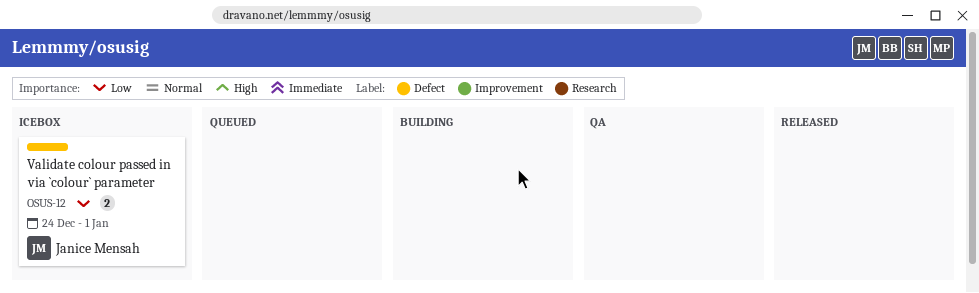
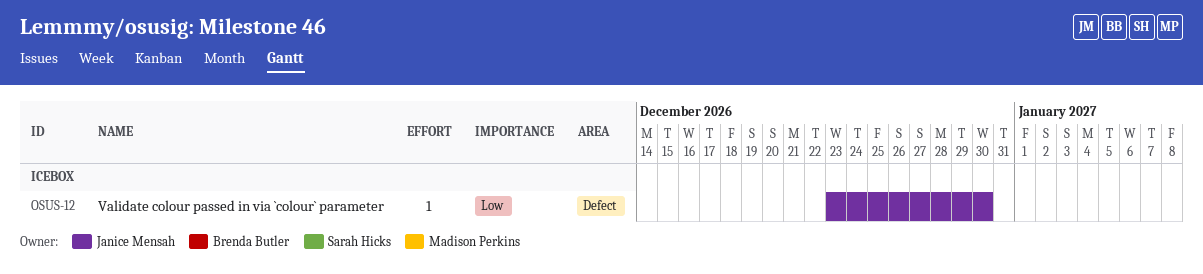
OSUS-12, estimate: 2 -> 1
OSUS-12, start: Dec 24 -> Dec 23
OSUS-12, due: Jan 1 -> Dec 30

